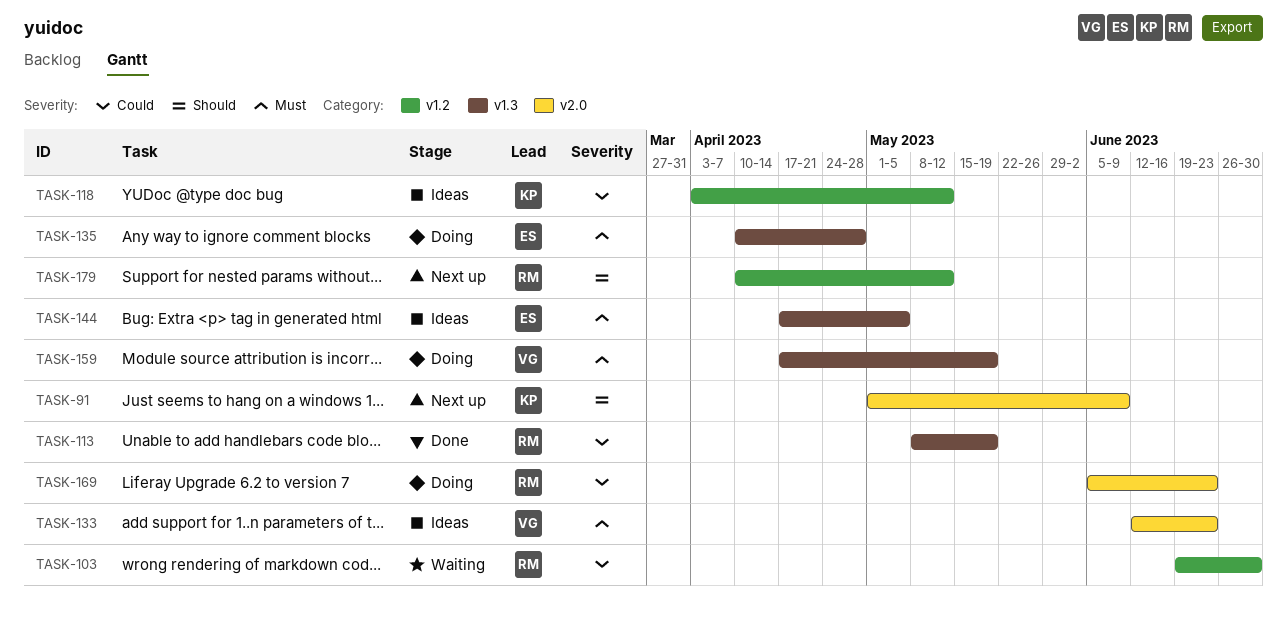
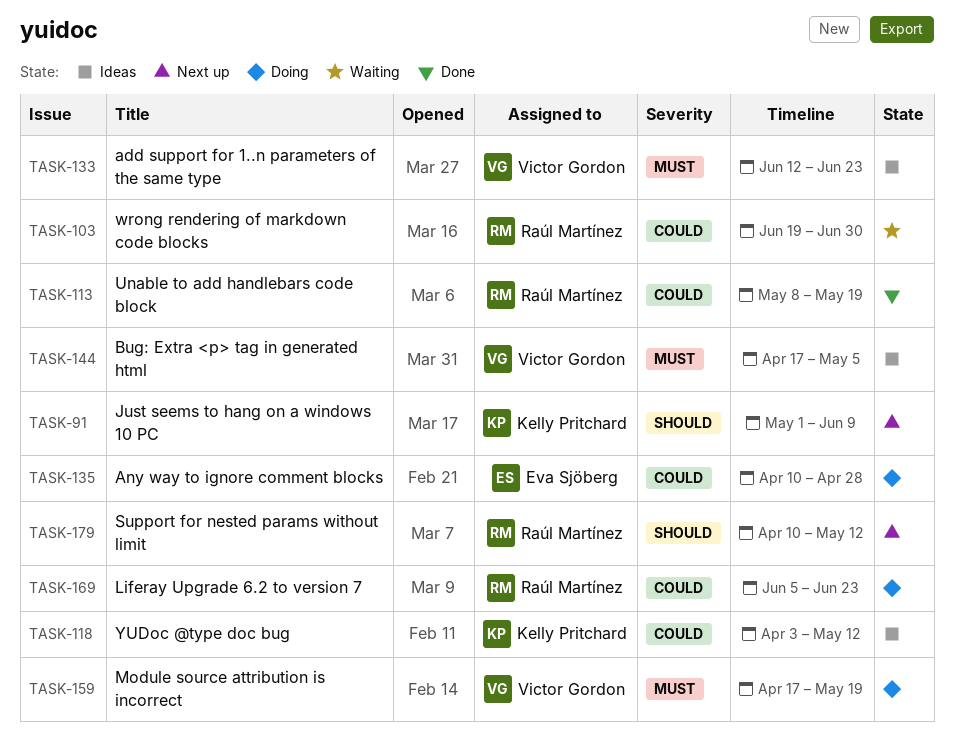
TASK-135, priority: Must -> Could
TASK-144, owner: Eva Sjöberg -> Victor Gordon

